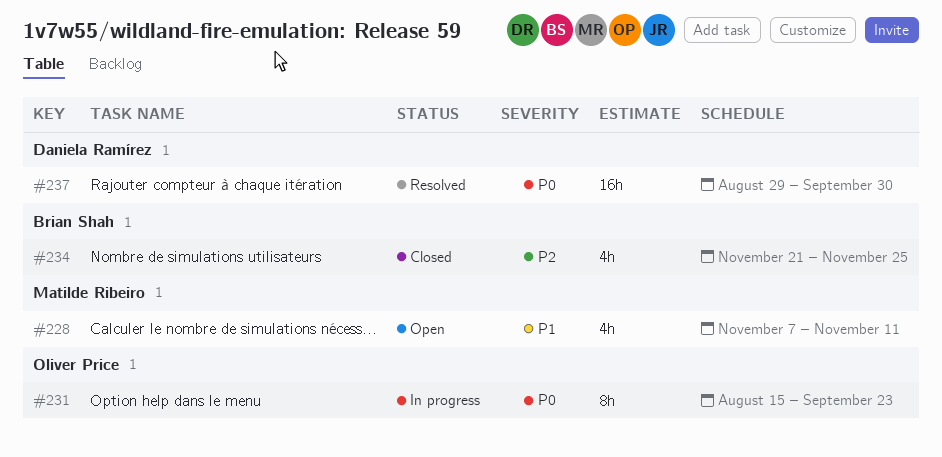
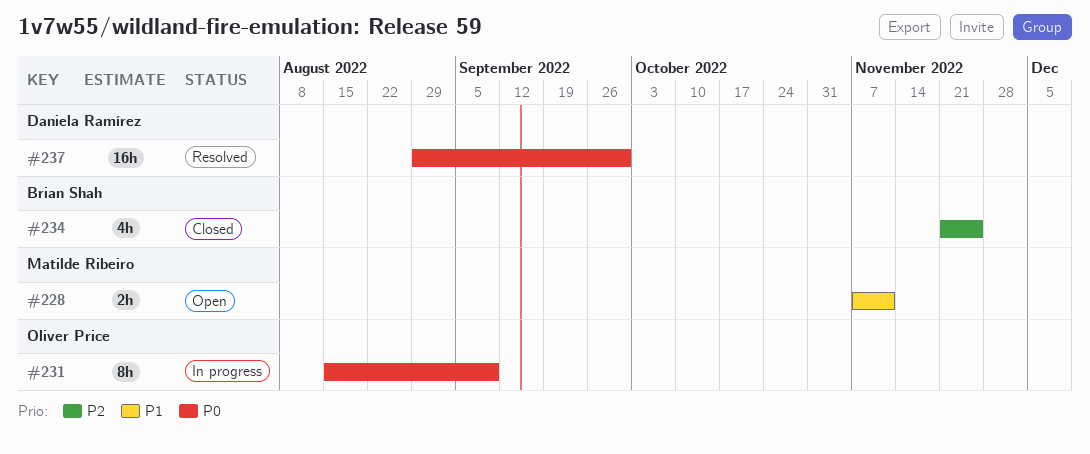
#228, estimate: 4h -> 2h
#231, due: Sep 23 -> Sep 9

